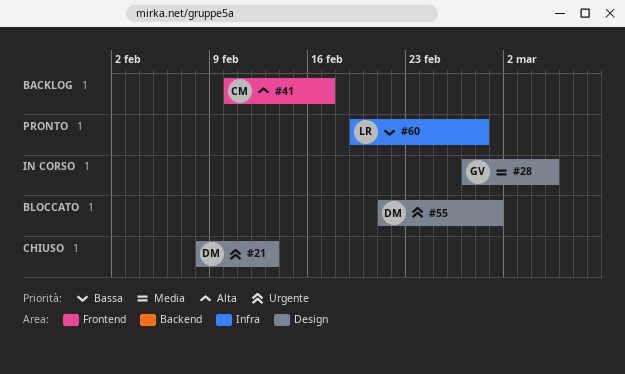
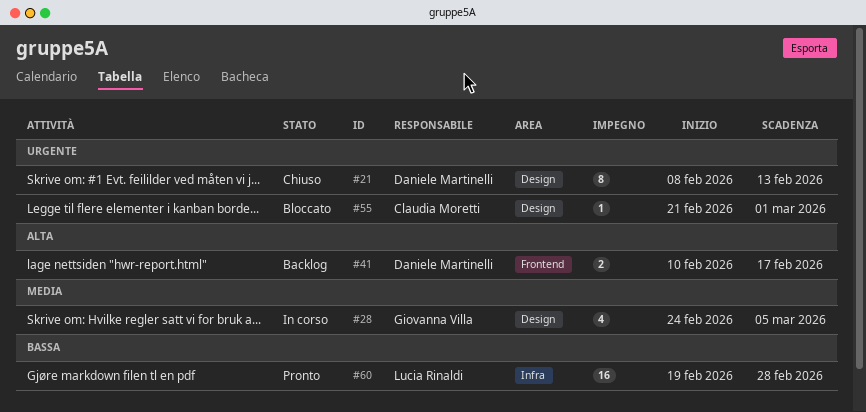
#28, start: Feb 27 -> Feb 24
#41, owner: Claudia Moretti -> Daniele Martinelli
#55, owner: Daniele Martinelli -> Claudia Moretti

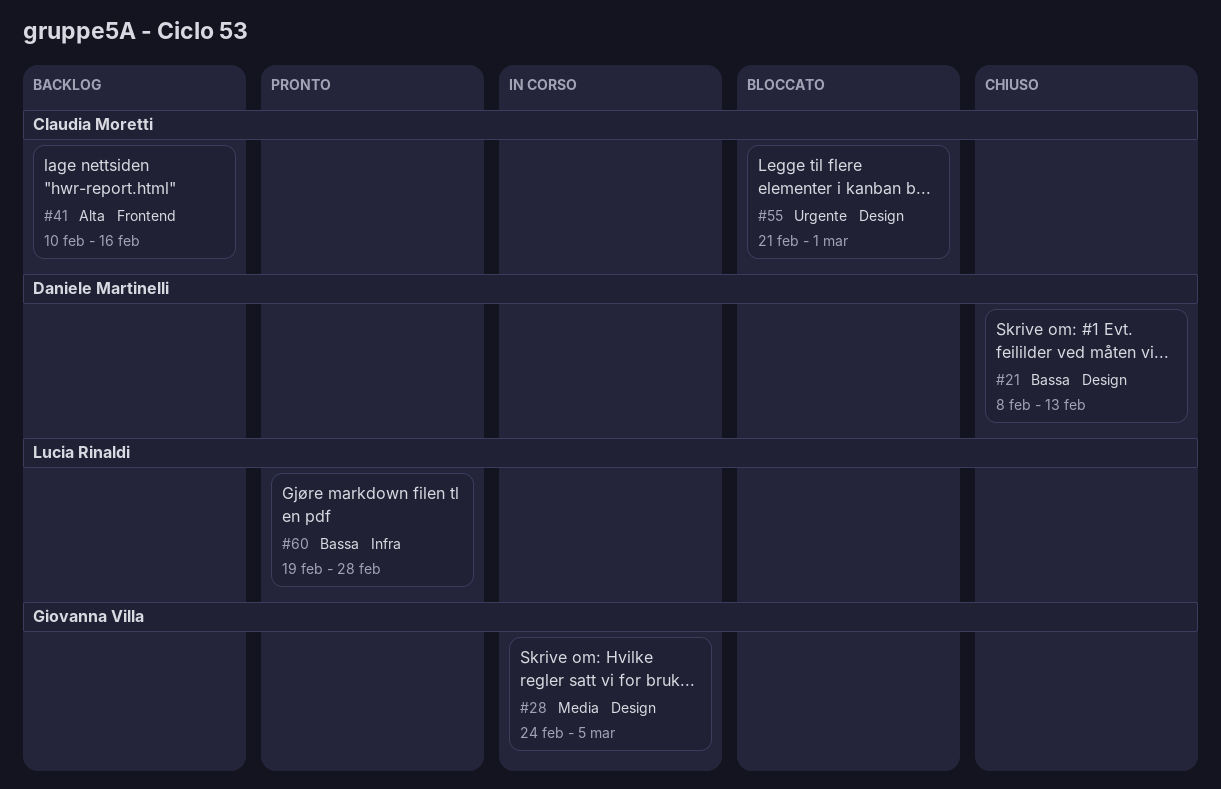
#21, priority: Urgente -> Bassa
#41, owner: Daniele Martinelli -> Claudia Moretti
#41, due: Feb 17 -> Feb 16

